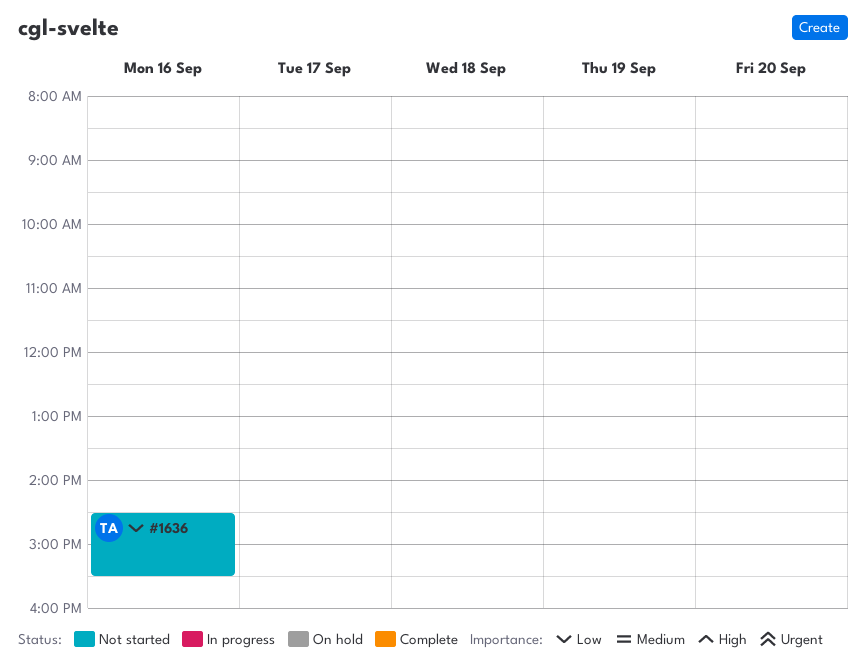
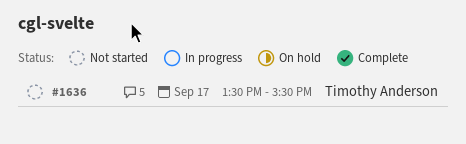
#1636, day: Sep 16 -> Sep 17
#1636, begins: 14:30 -> 13:30

